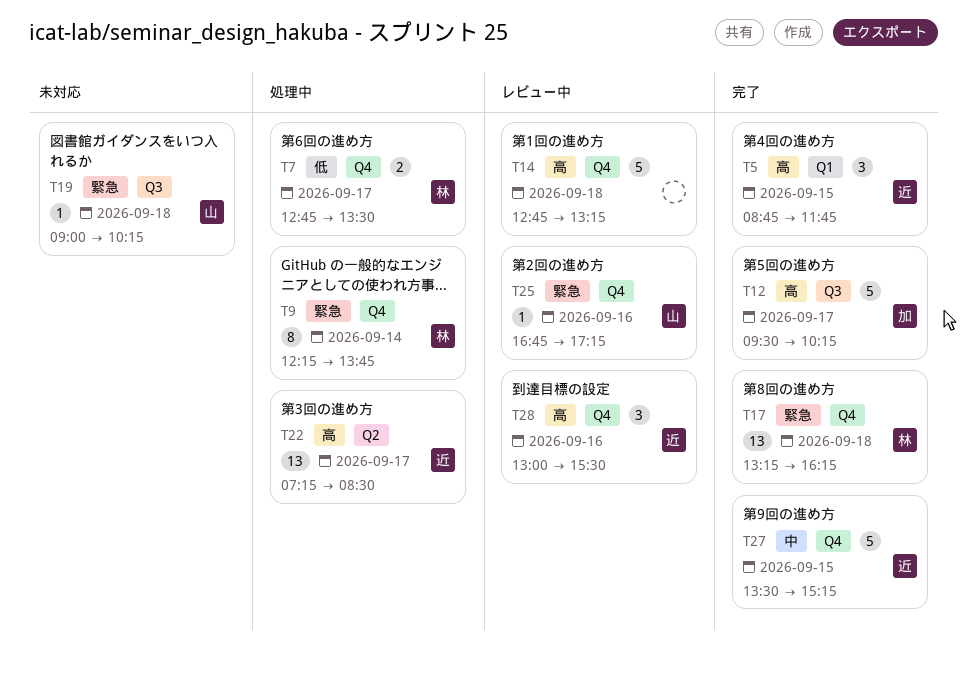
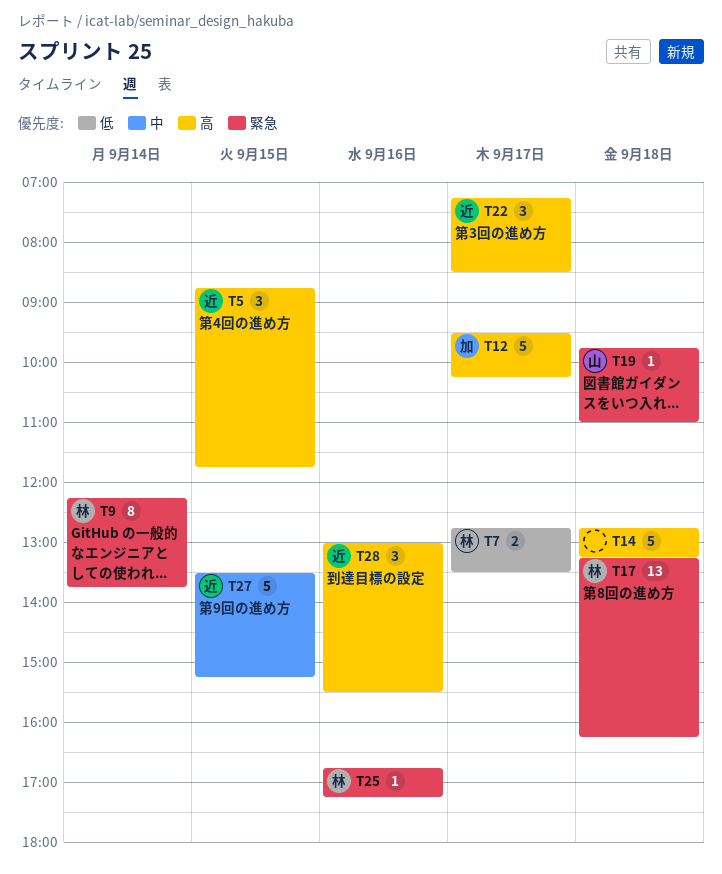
T19, begins: 09:00 -> 09:45
T19, ends: 10:15 -> 11:00
T22, estimate: 13 -> 3
T25, owner: 山 -> 林

